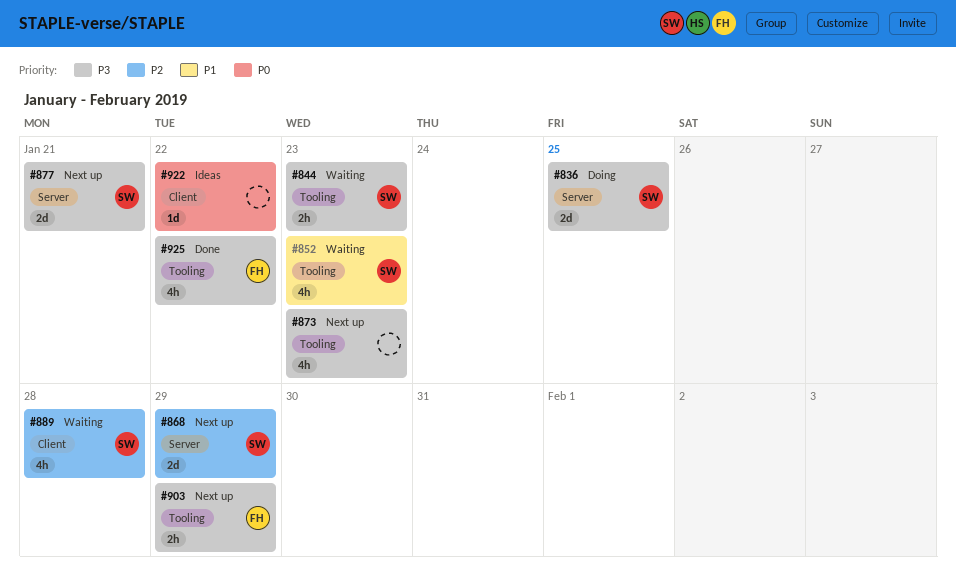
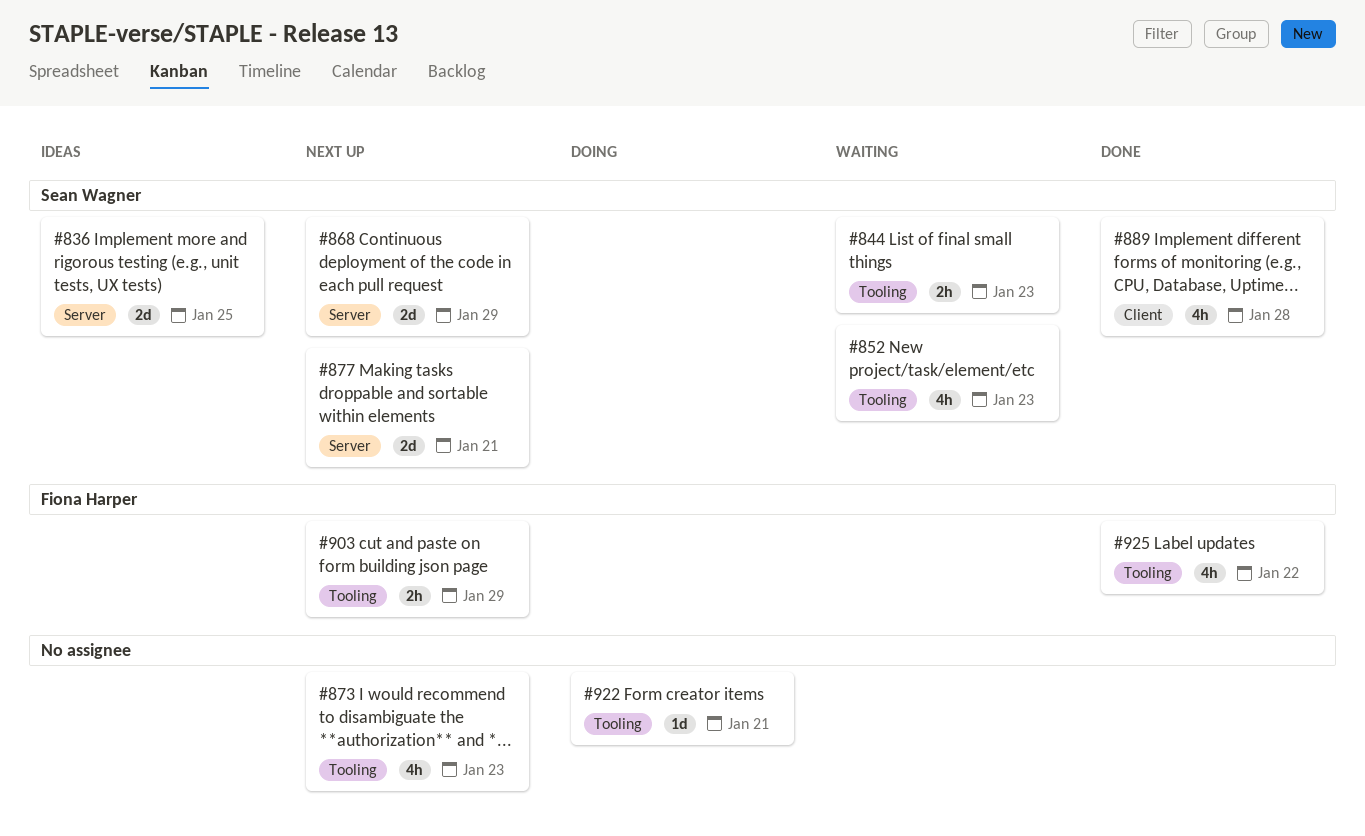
#836, status: Doing -> Ideas
#889, status: Waiting -> Done
#922, status: Ideas -> Doing
#922, label: Client -> Tooling
#922, due: Jan 22 -> Jan 21

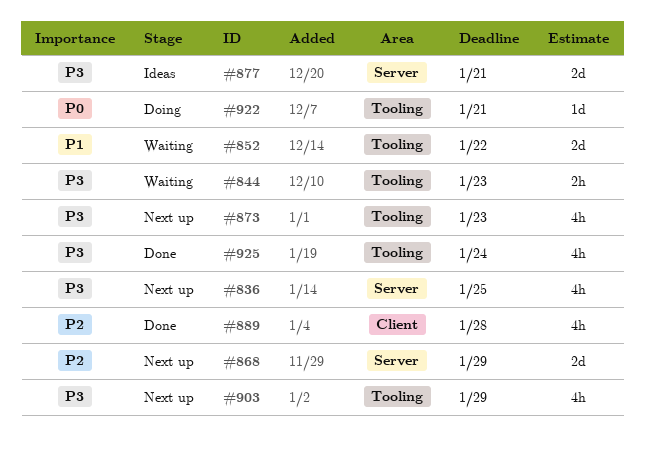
#836, status: Ideas -> Next up
#836, estimate: 2d -> 4h
#852, estimate: 4h -> 2d
#852, due: Jan 23 -> Jan 22
#877, status: Next up -> Ideas
#903, estimate: 2h -> 4h
#925, due: Jan 22 -> Jan 24

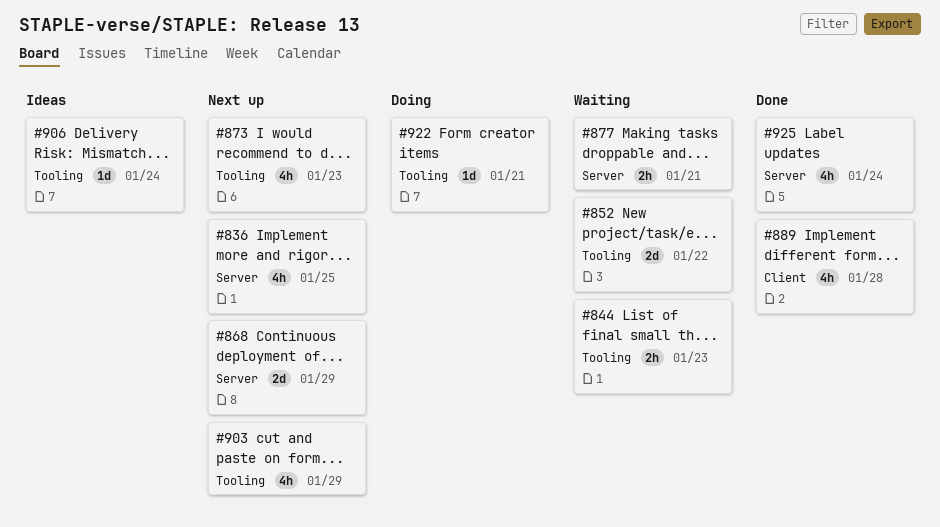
#877, status: Ideas -> Waiting
#877, estimate: 2d -> 2h
#906: none -> present
#925, label: Tooling -> Server

